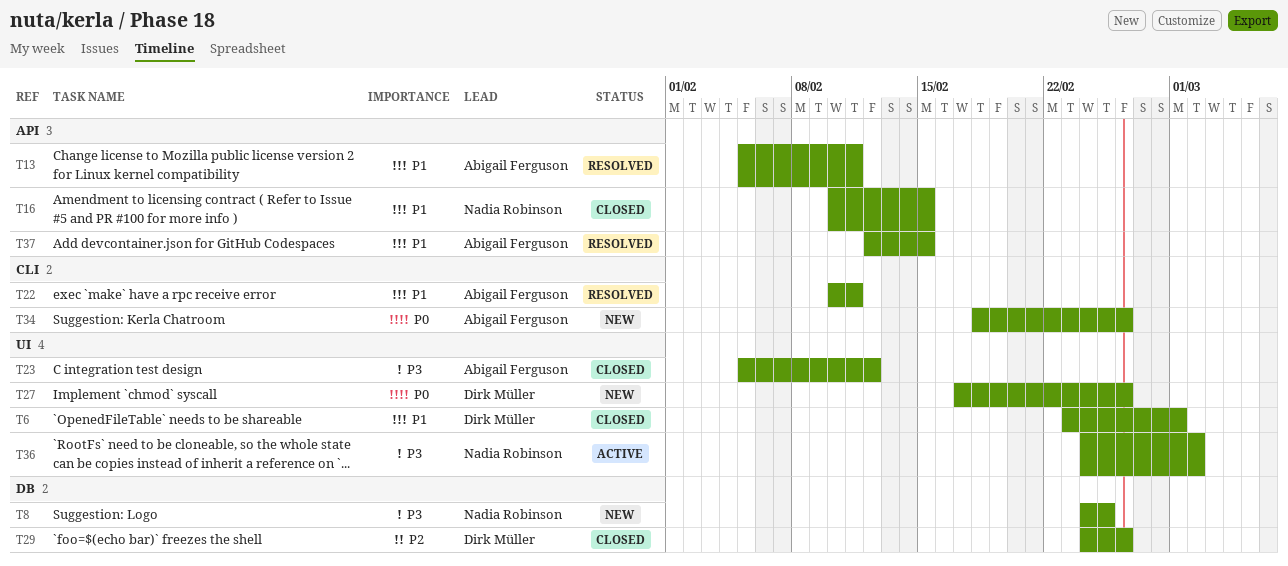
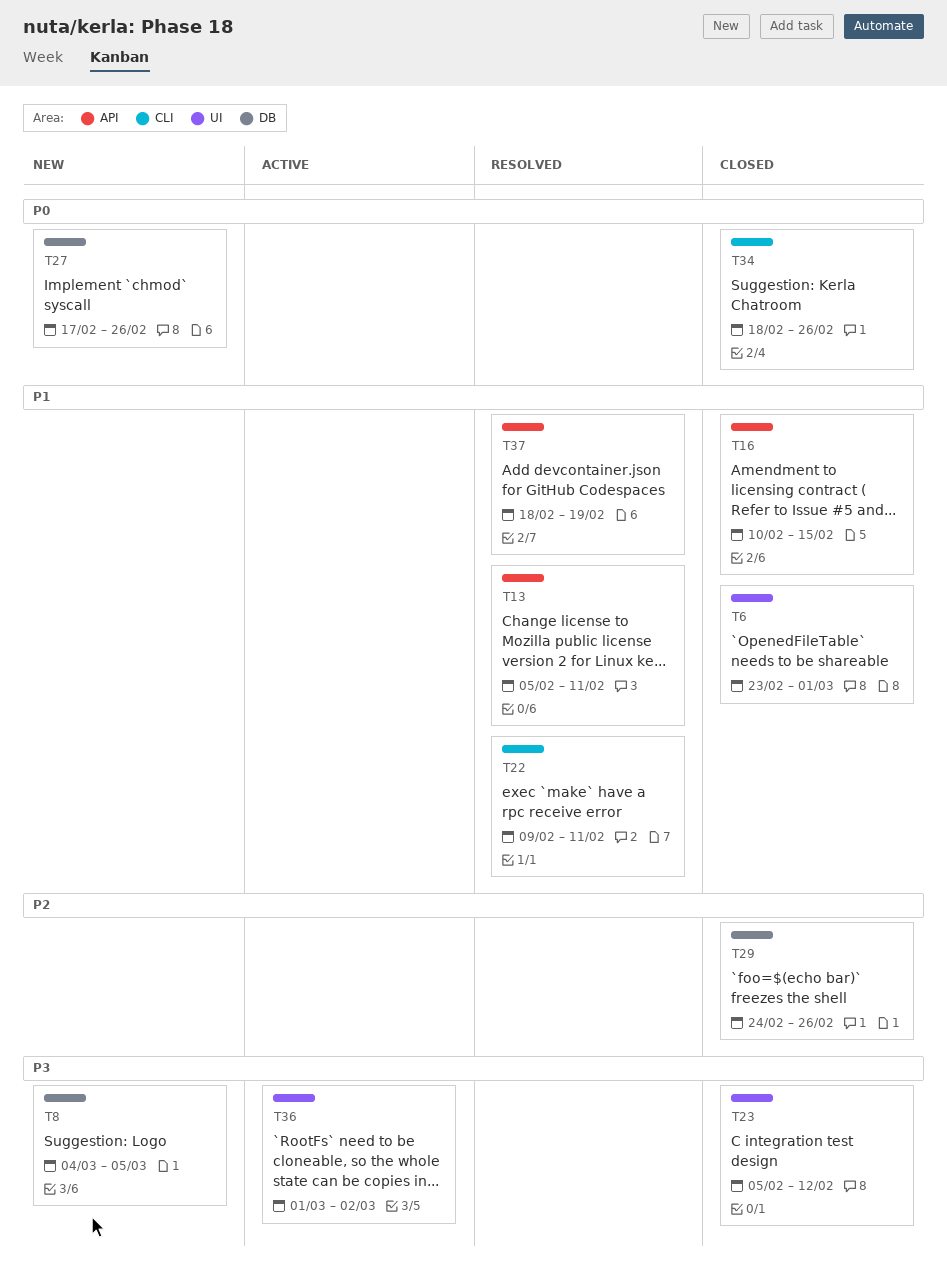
T8, start: Feb 24 -> Mar 4
T8, due: Feb 25 -> Mar 5
T22, start: Feb 10 -> Feb 9
T27, label: UI -> DB
T34, status: New -> Closed
T36, start: Feb 24 -> Mar 1
T37, start: Feb 12 -> Feb 18
T37, due: Feb 15 -> Feb 19

